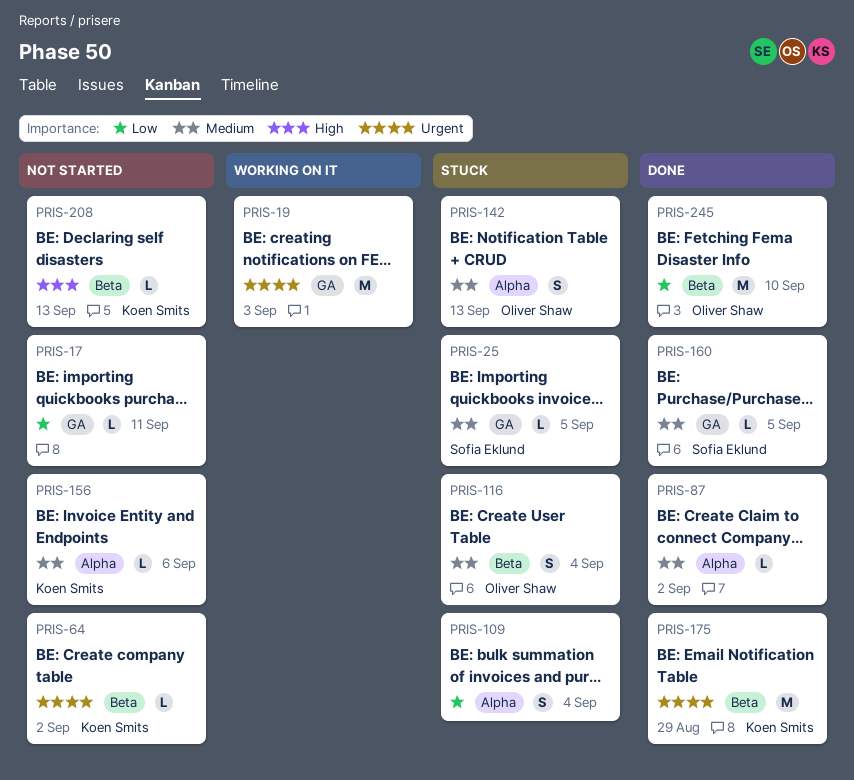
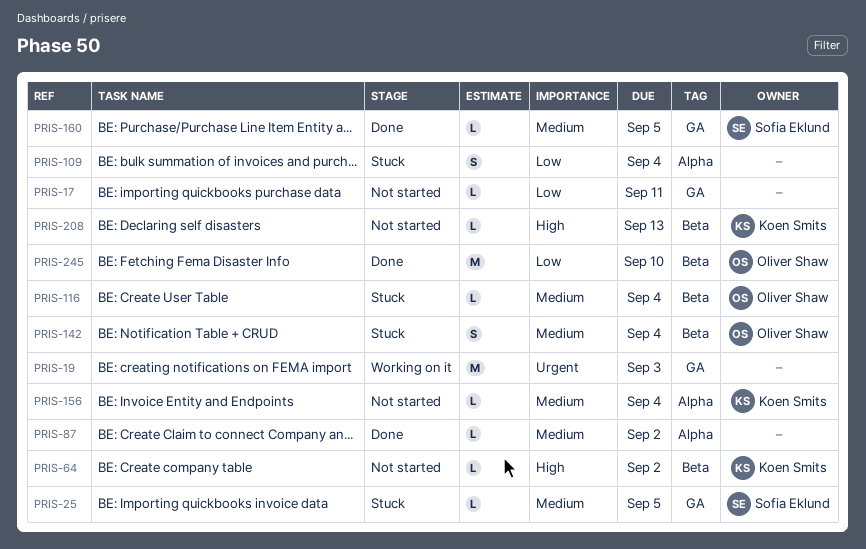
PRIS-64, priority: Urgent -> High
PRIS-116, estimate: S -> L
PRIS-142, label: Alpha -> Beta
PRIS-142, due: Sep 13 -> Sep 4
PRIS-156, due: Sep 6 -> Sep 4
PRIS-175: present -> none

